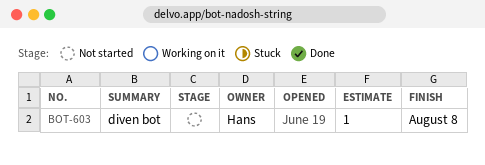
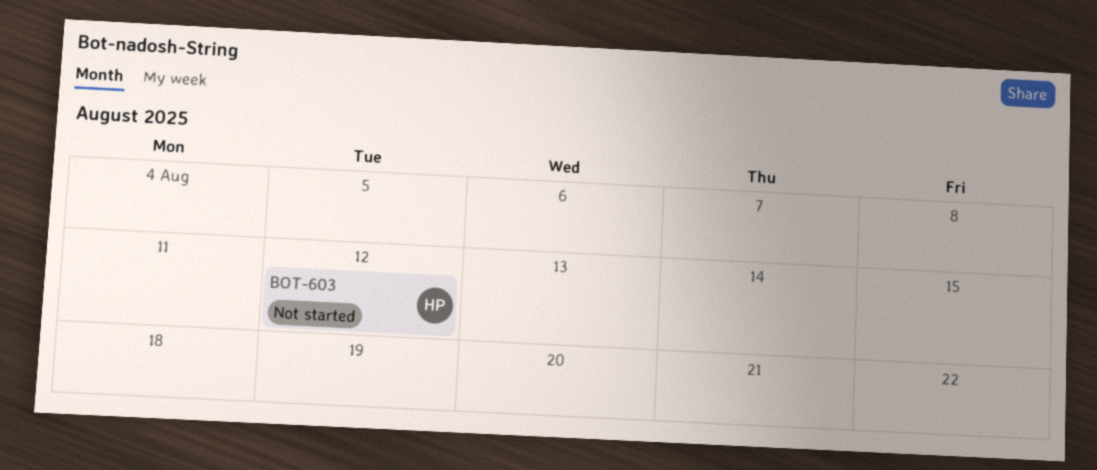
BOT-603, due: Aug 8 -> Aug 12

